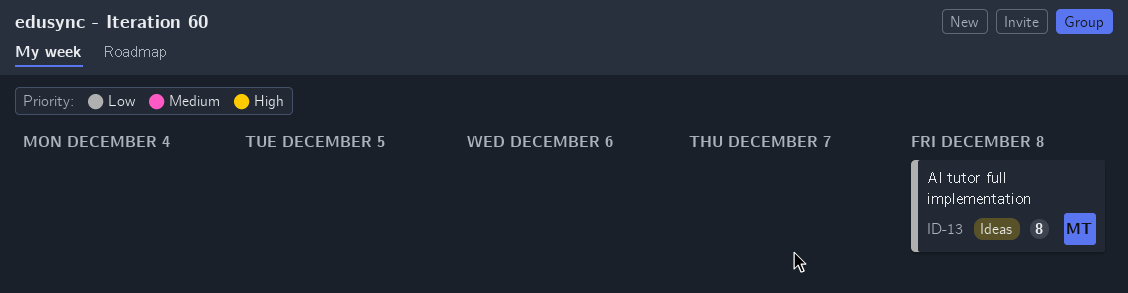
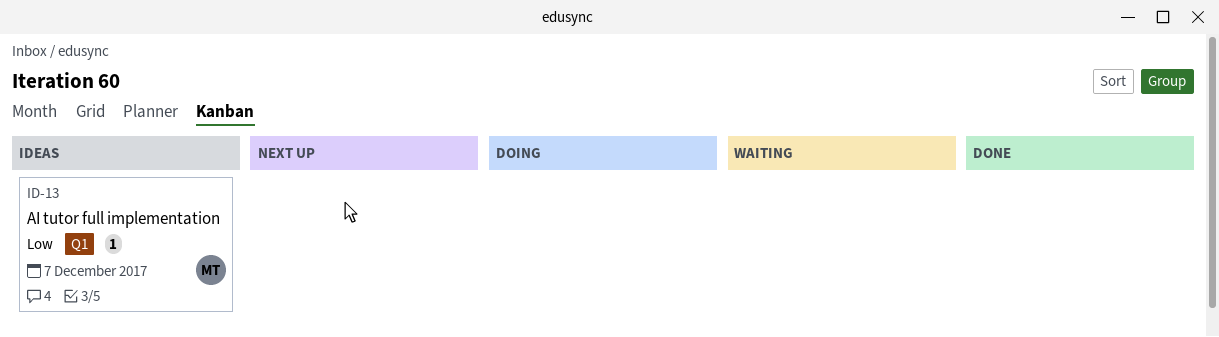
ID-13, estimate: 8 -> 1
ID-13, due: Dec 8 -> Dec 7

